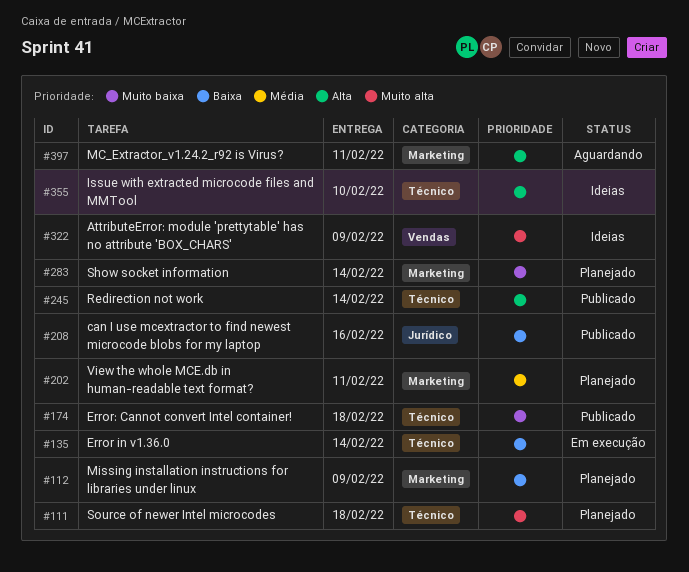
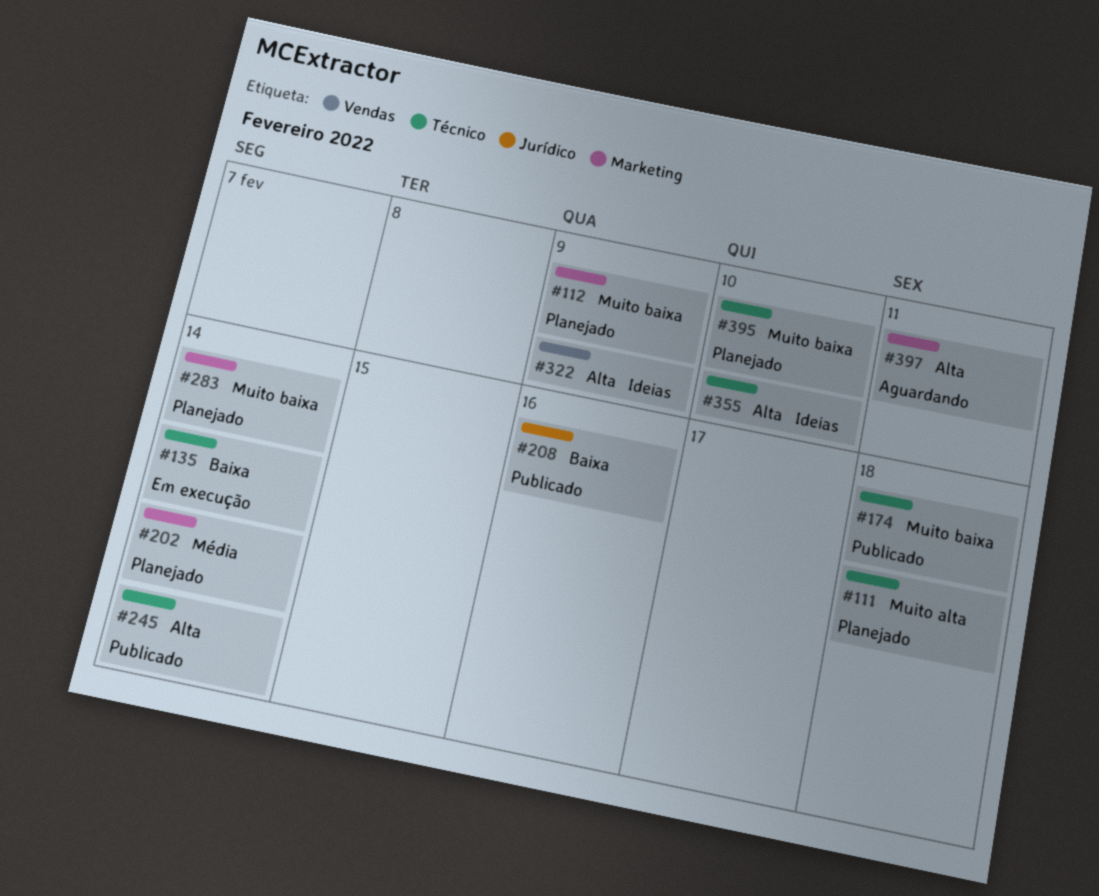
#112, priority: Baixa -> Muito baixa
#202, due: Feb 11 -> Feb 14
#322, priority: Muito alta -> Alta
#395: none -> present

